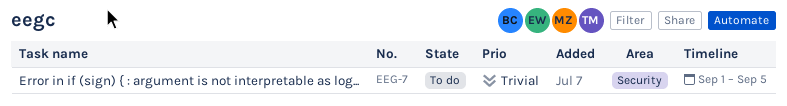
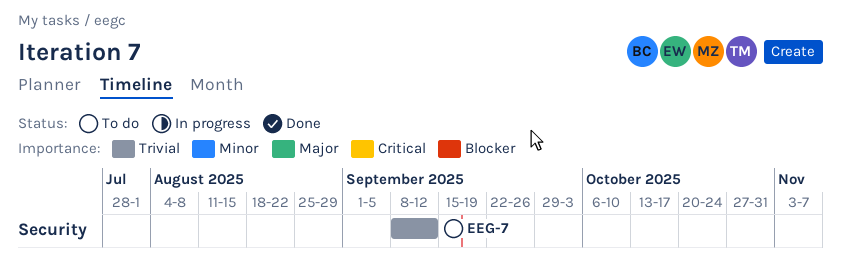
EEG-7, start: Sep 1 -> Sep 8
EEG-7, due: Sep 5 -> Sep 12

